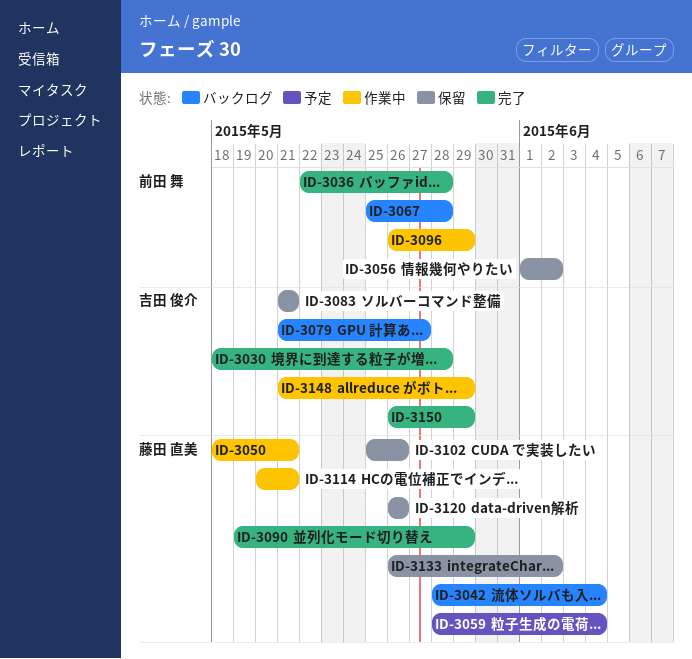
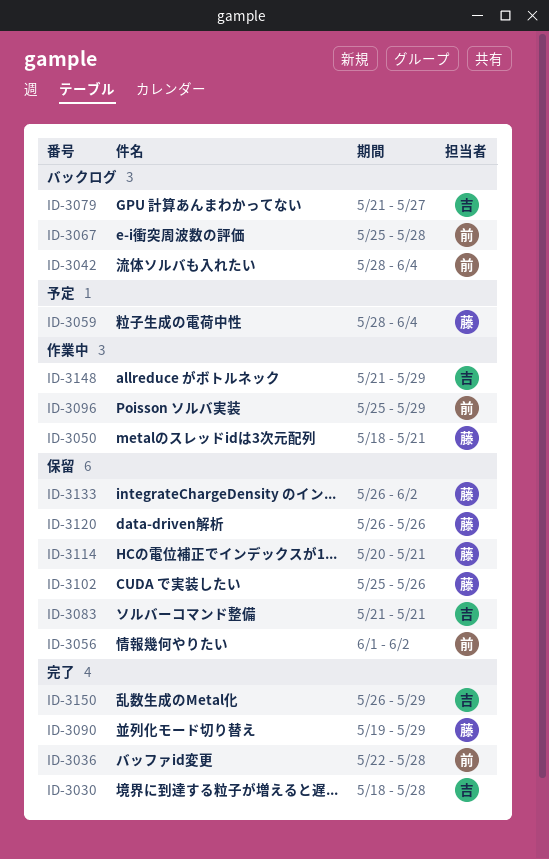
ID-3042, owner: 藤田 直美 -> 前田 舞
ID-3096, start: May 26 -> May 25
ID-3114, status: 作業中 -> 保留

